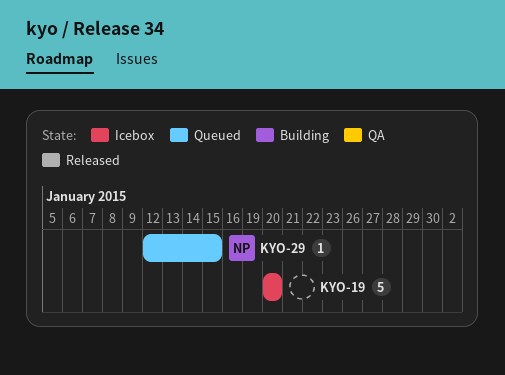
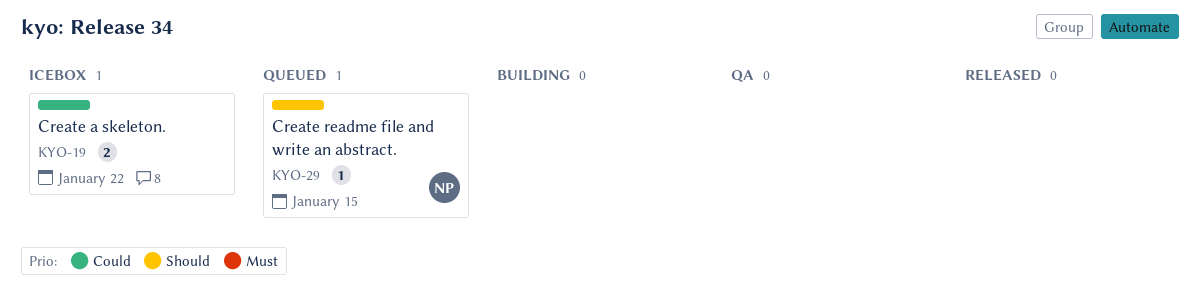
KYO-19, estimate: 5 -> 2
KYO-19, due: Jan 20 -> Jan 22

